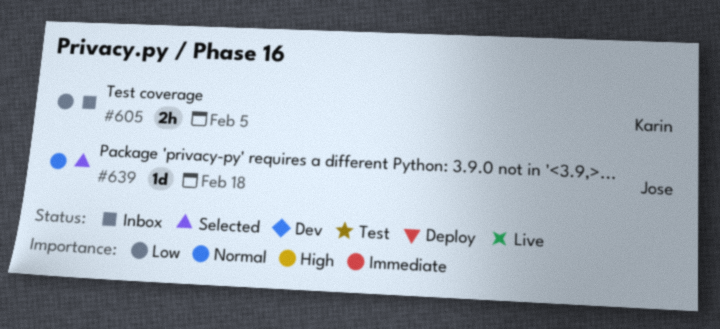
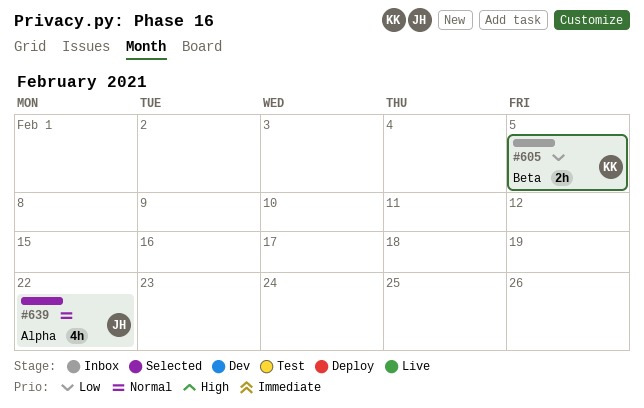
#639, estimate: 1d -> 4h
#639, due: Feb 18 -> Feb 22

